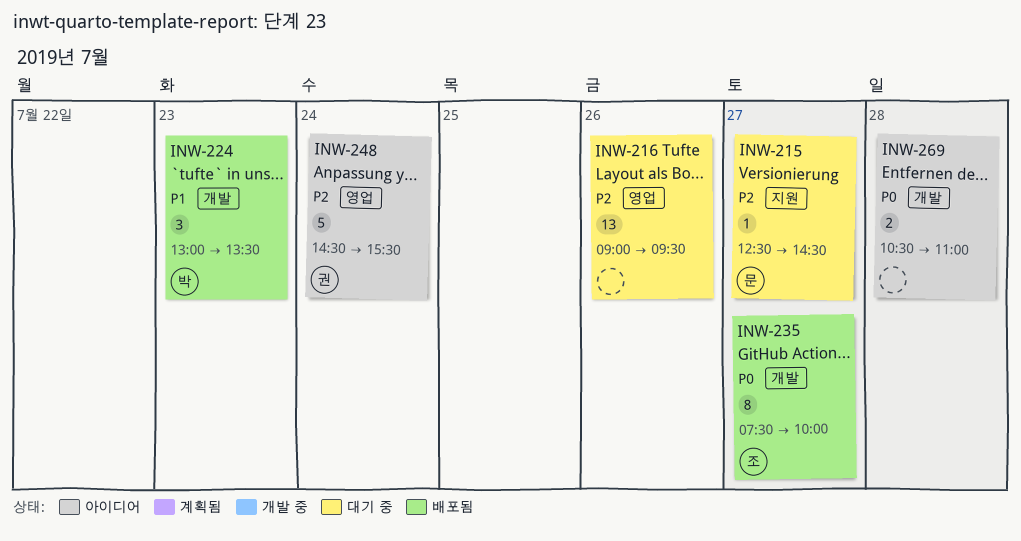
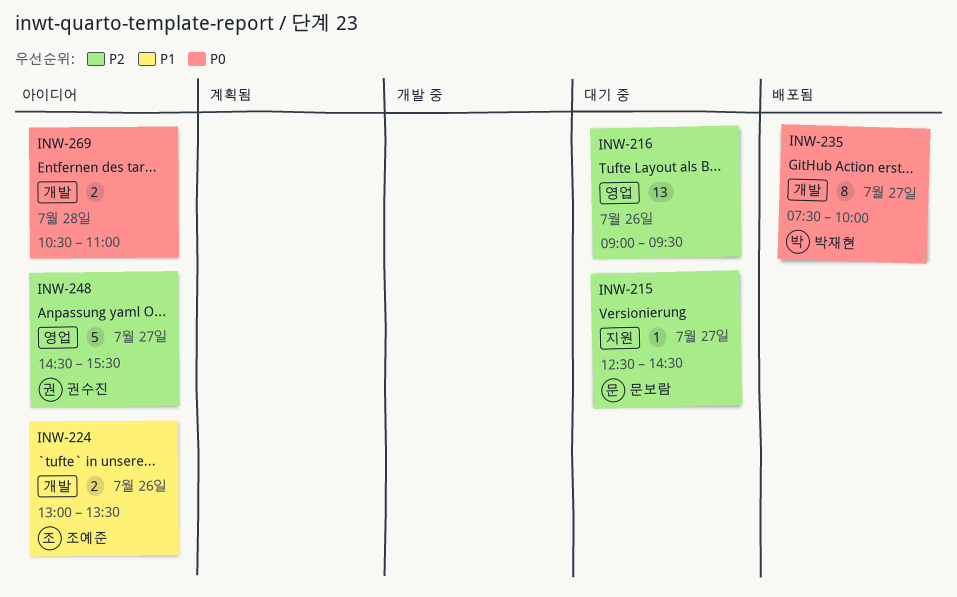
INW-224, status: 배포됨 -> 아이디어
INW-224, owner: 박재현 -> 조예준
INW-224, estimate: 3 -> 2
INW-224, day: Jul 23 -> Jul 26
INW-235, owner: 조예준 -> 박재현
INW-248, day: Jul 24 -> Jul 27

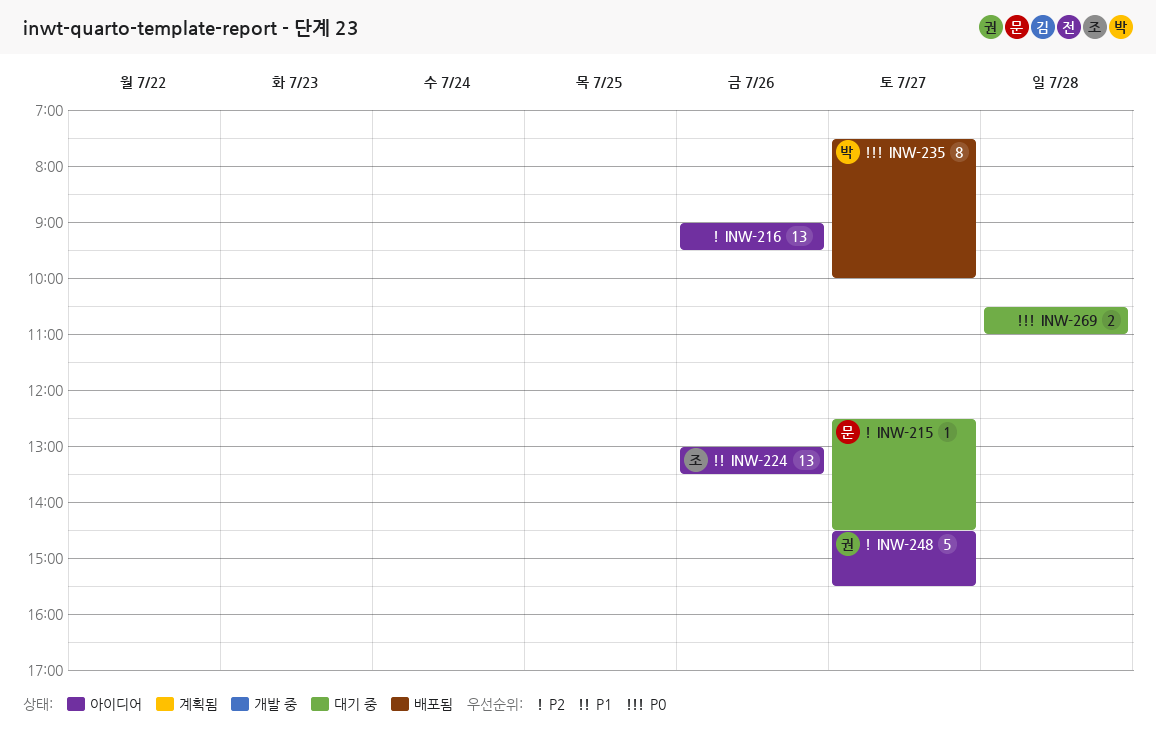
INW-216, status: 대기 중 -> 아이디어
INW-224, estimate: 2 -> 13
INW-269, status: 아이디어 -> 대기 중

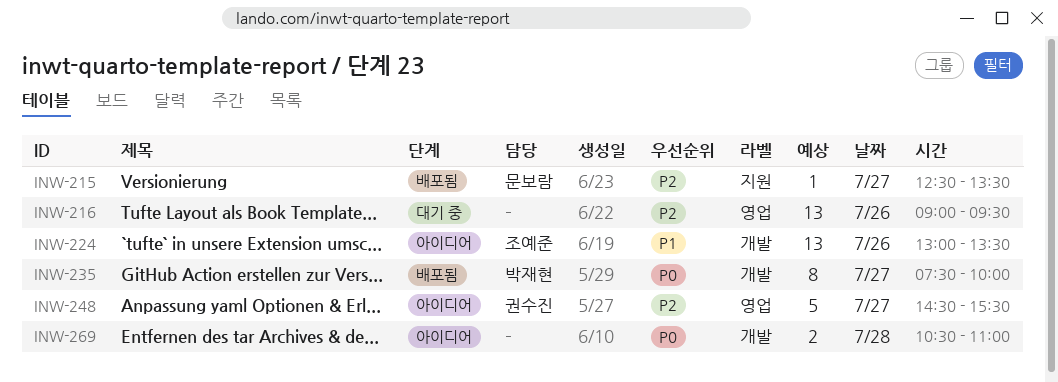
INW-215, status: 대기 중 -> 배포됨
INW-215, ends: 14:30 -> 13:30
INW-216, status: 아이디어 -> 대기 중
INW-269, status: 대기 중 -> 아이디어

